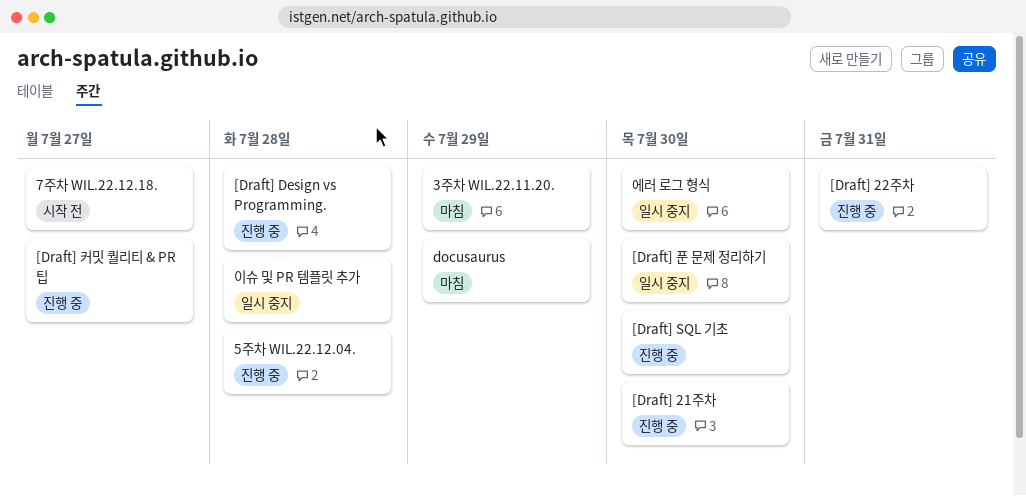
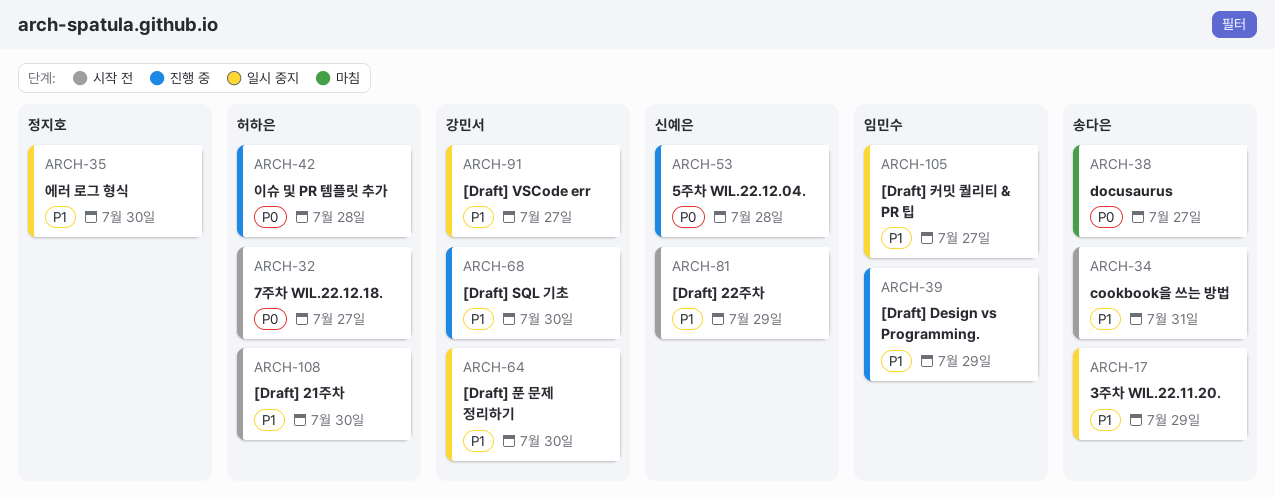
3주차 WIL.22.11.20., status: 마침 -> 일시 중지
[Draft] 21주차, status: 진행 중 -> 시작 전
[Draft] 22주차, status: 진행 중 -> 시작 전
[Draft] 22주차, due: Jul 31 -> Jul 29
[Draft] Design vs Programming., due: Jul 28 -> Jul 29
[Draft] VSCode err: none -> present
[Draft] 커밋 퀄리티 & PR 팁, status: 진행 중 -> 일시 중지
cookbook을 쓰는 방법: none -> present
docusaurus, due: Jul 29 -> Jul 27
이슈 및 PR 템플릿 추가, status: 일시 중지 -> 진행 중

